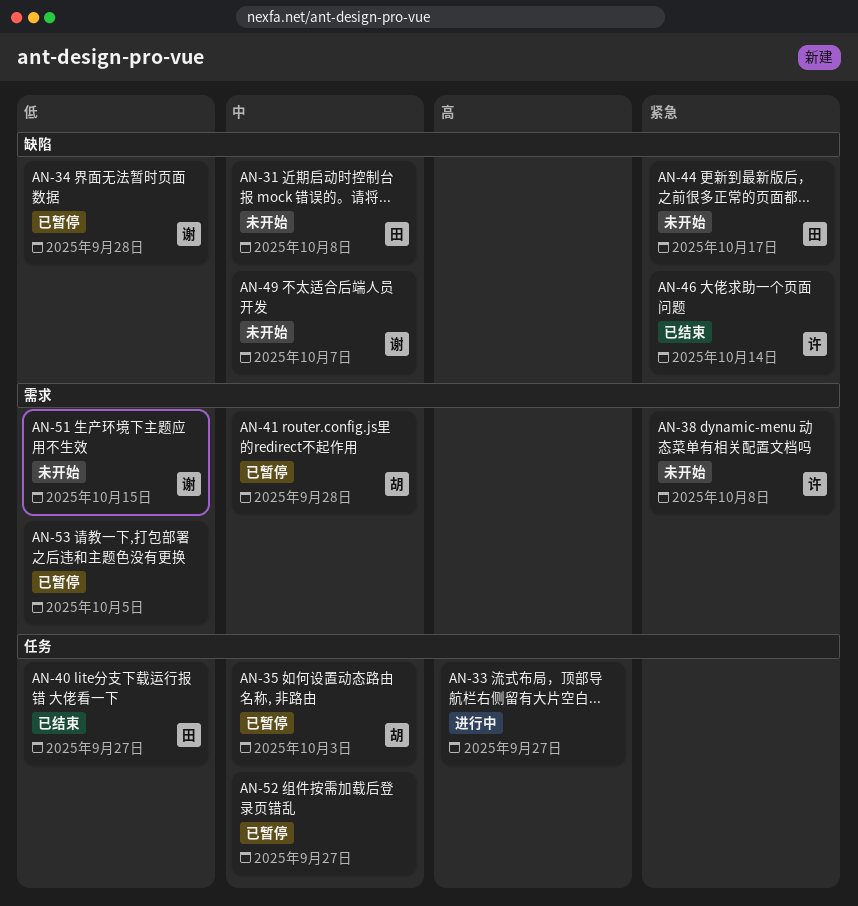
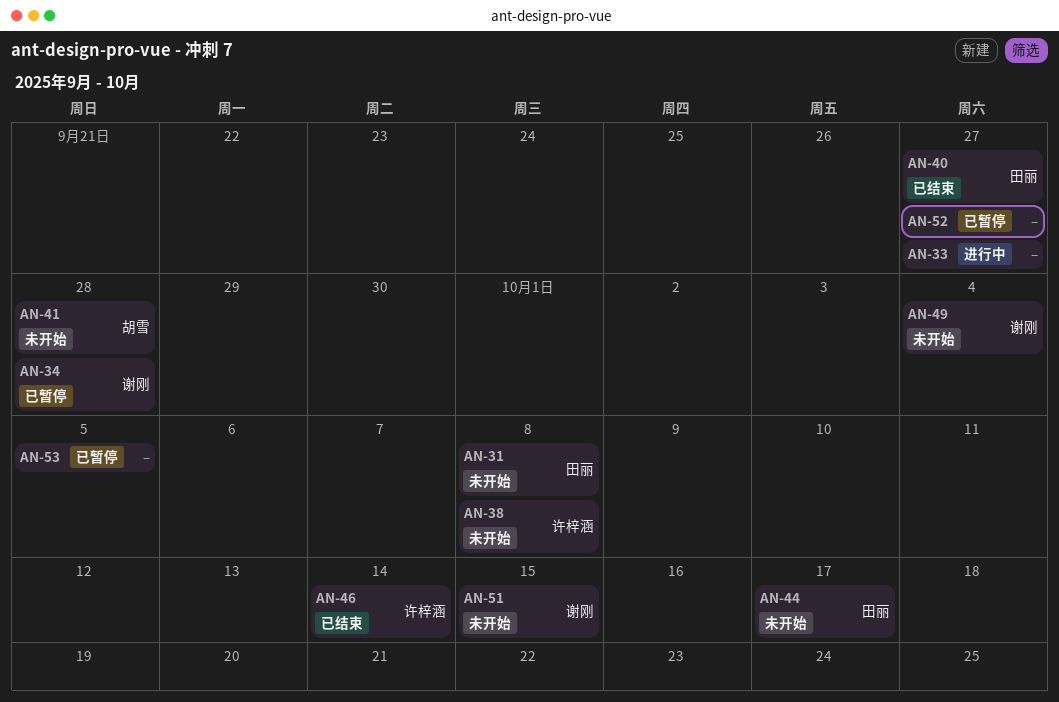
AN-35: present -> none
AN-41, status: 已暂停 -> 未开始
AN-49, due: Oct 7 -> Oct 4

